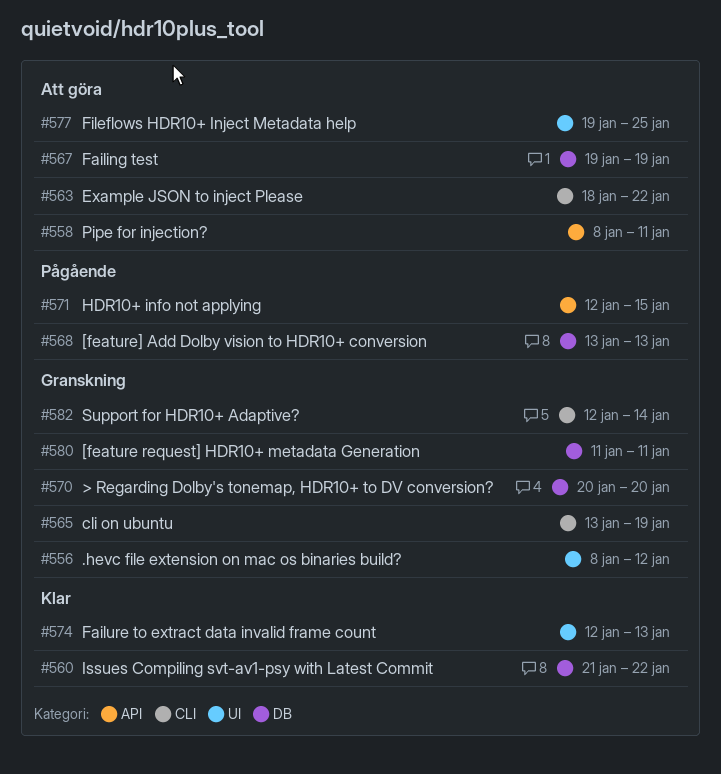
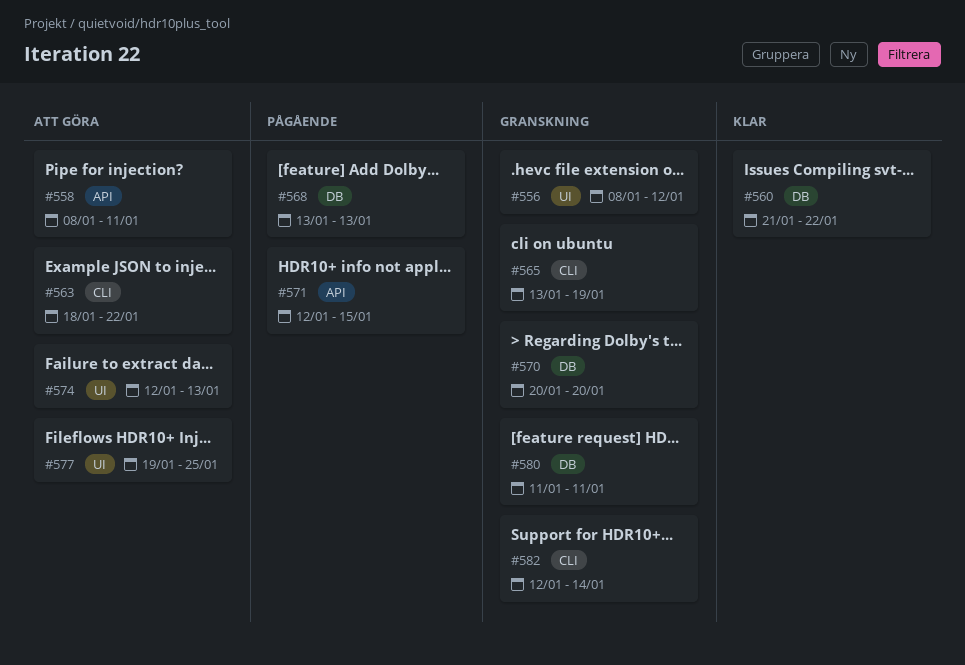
#567: present -> none
#574, status: Klar -> Att göra

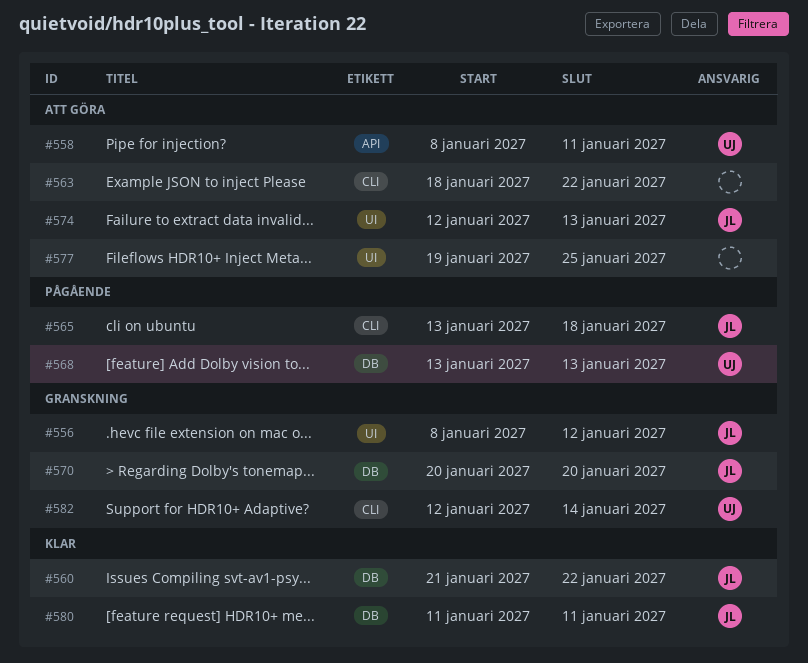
#565, status: Granskning -> Pågående
#565, due: Jan 19 -> Jan 18
#571: present -> none
#580, status: Granskning -> Klar

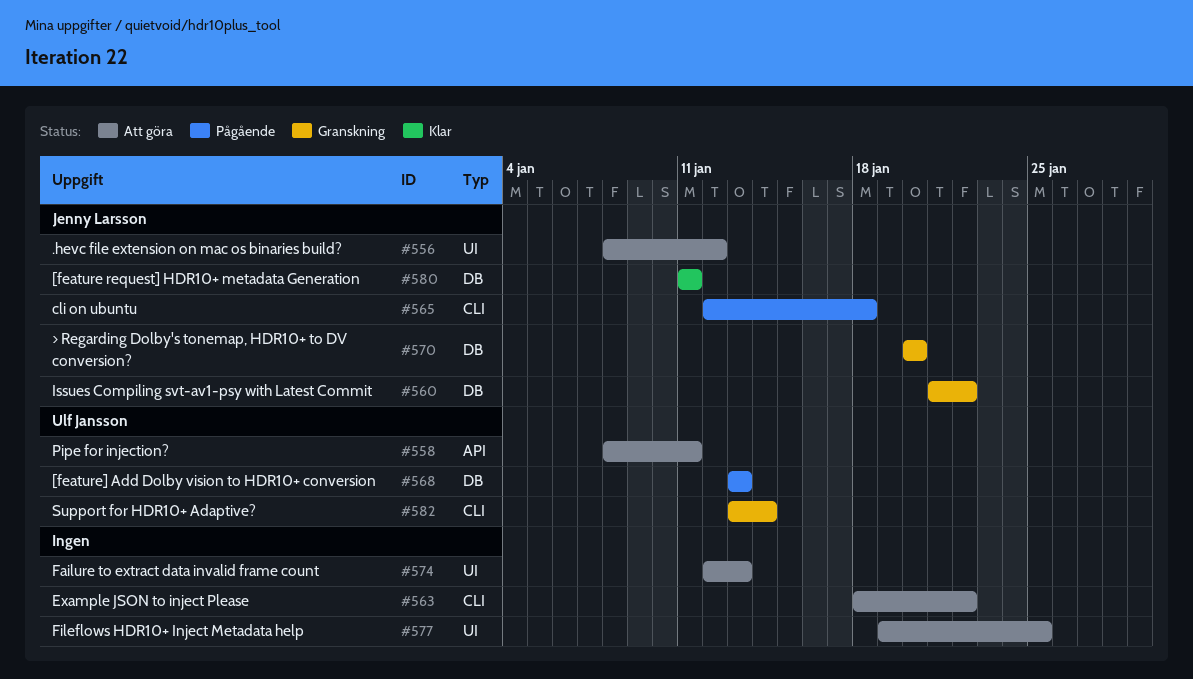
#556, status: Granskning -> Att göra
#560, status: Klar -> Granskning
#565, start: Jan 13 -> Jan 12
#574, owner: Jenny Larsson -> none
#582, start: Jan 12 -> Jan 13

